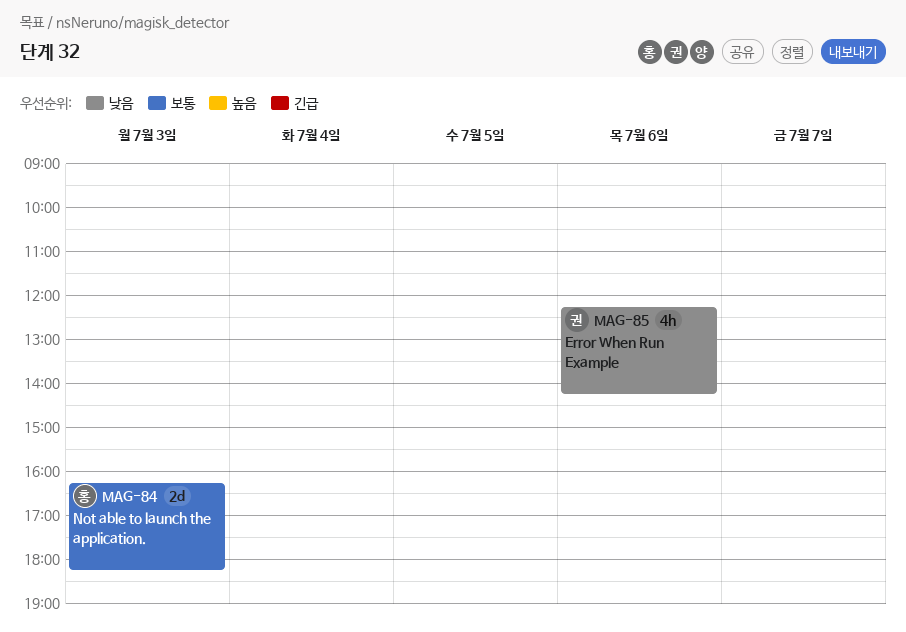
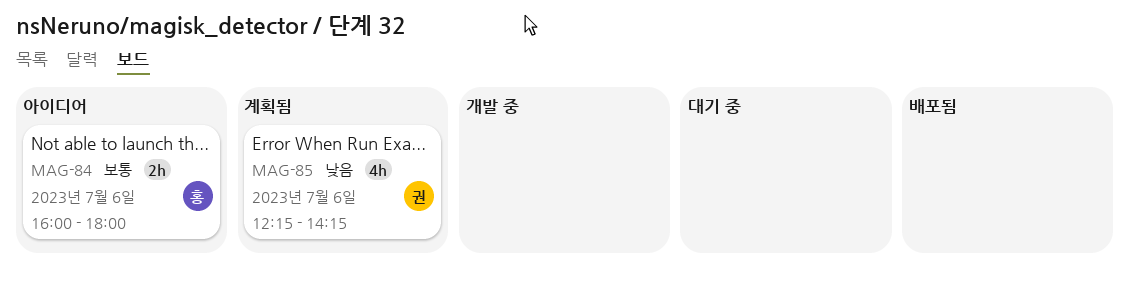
MAG-84, estimate: 2d -> 2h
MAG-84, day: Jul 3 -> Jul 6
MAG-84, begins: 16:15 -> 16:00
MAG-84, ends: 18:15 -> 18:00

